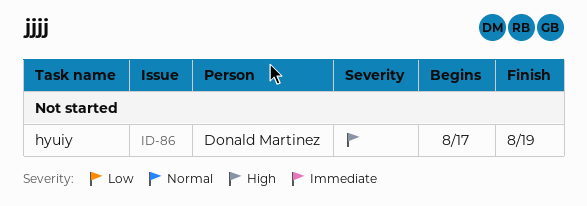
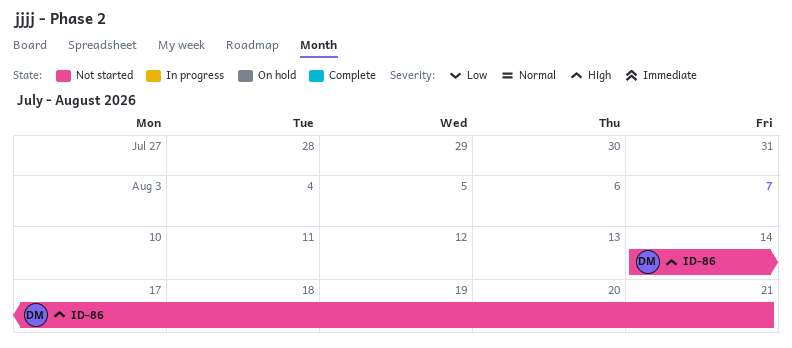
ID-86, start: Aug 17 -> Aug 14
ID-86, due: Aug 19 -> Aug 21

